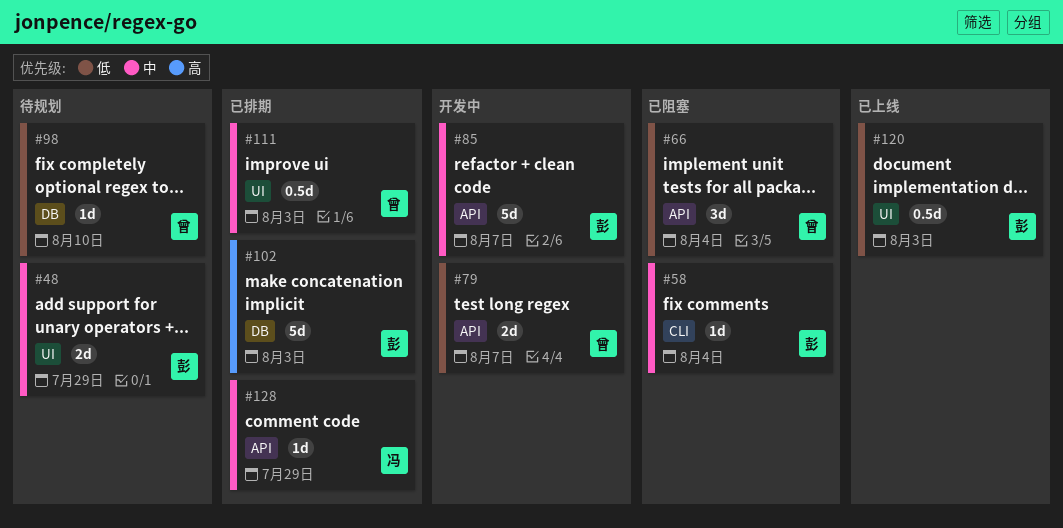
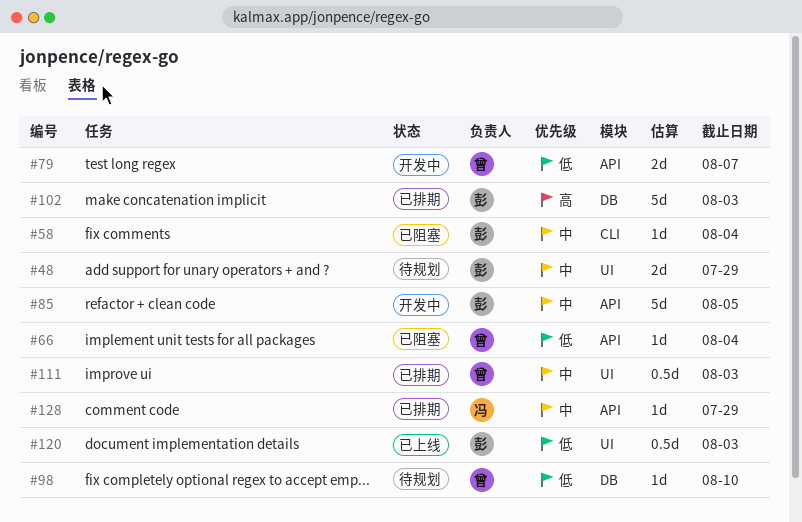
#66, estimate: 3d -> 1d
#85, due: Aug 7 -> Aug 5

